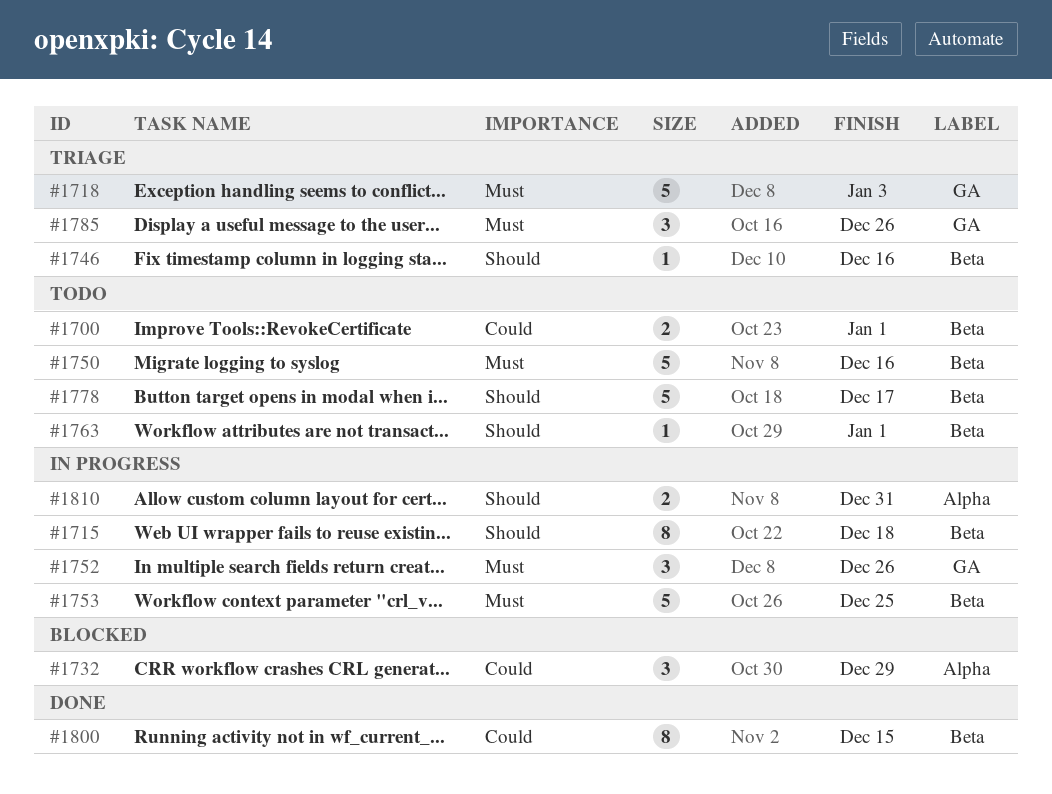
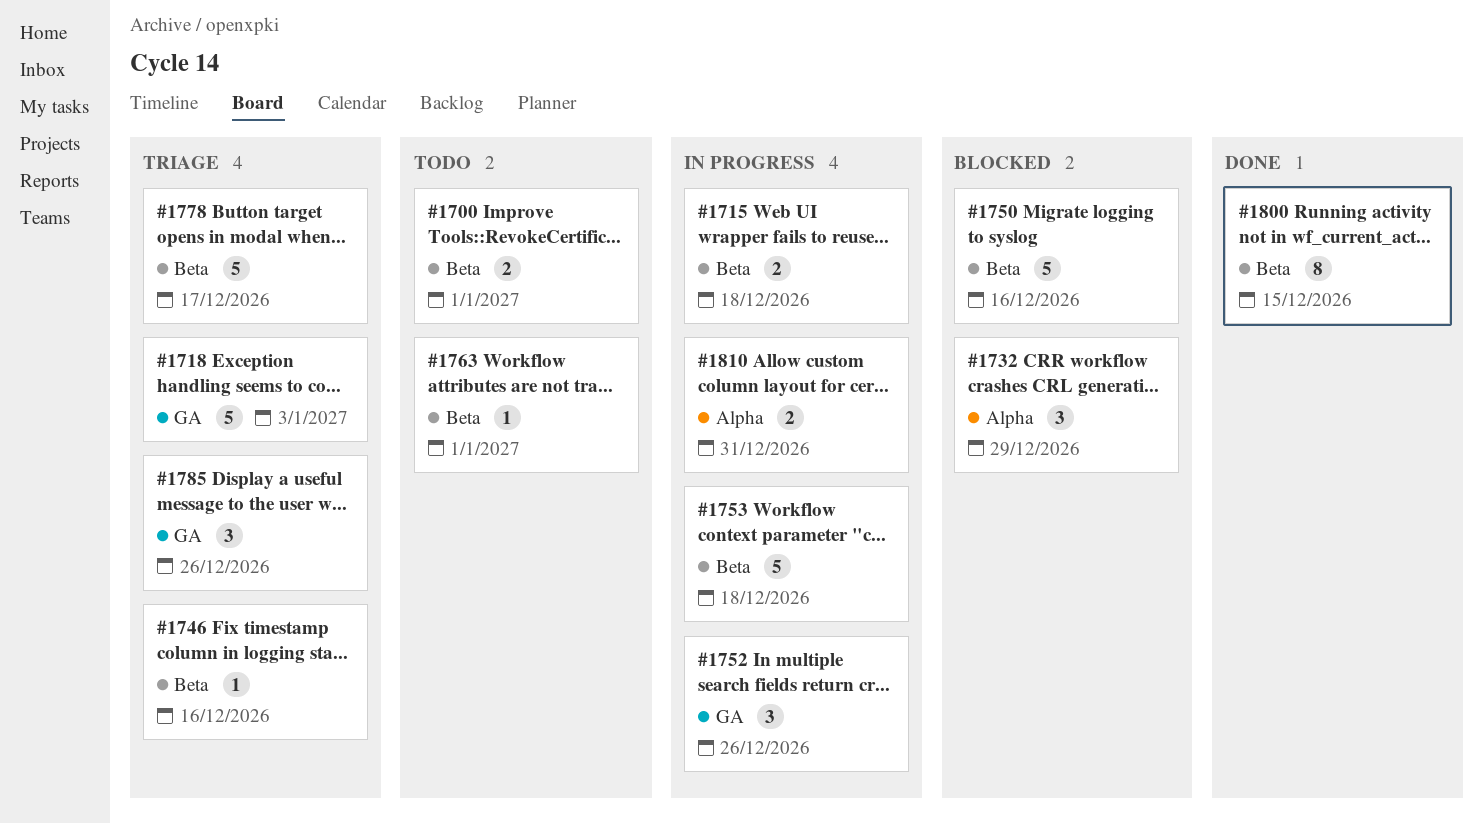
#1715, estimate: 8 -> 2
#1750, status: Todo -> Blocked
#1753, due: Dec 25 -> Dec 18
#1778, status: Todo -> Triage

